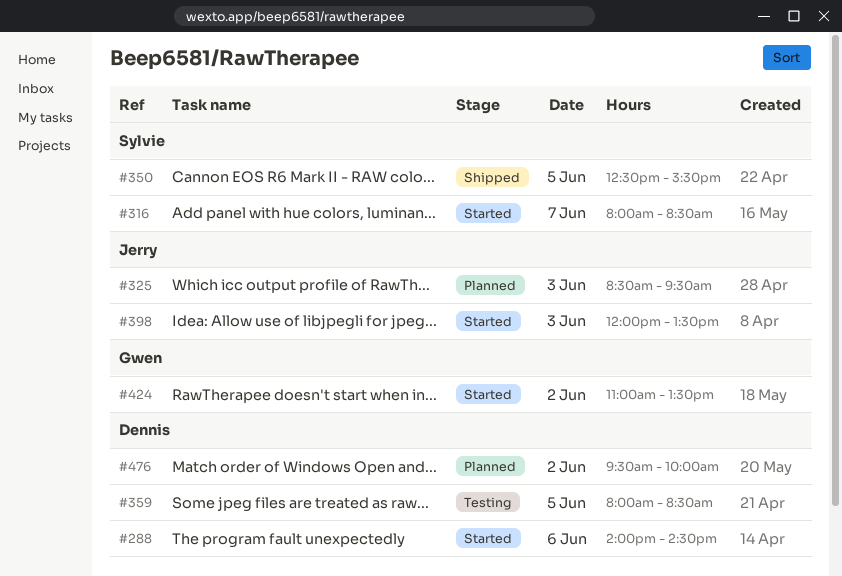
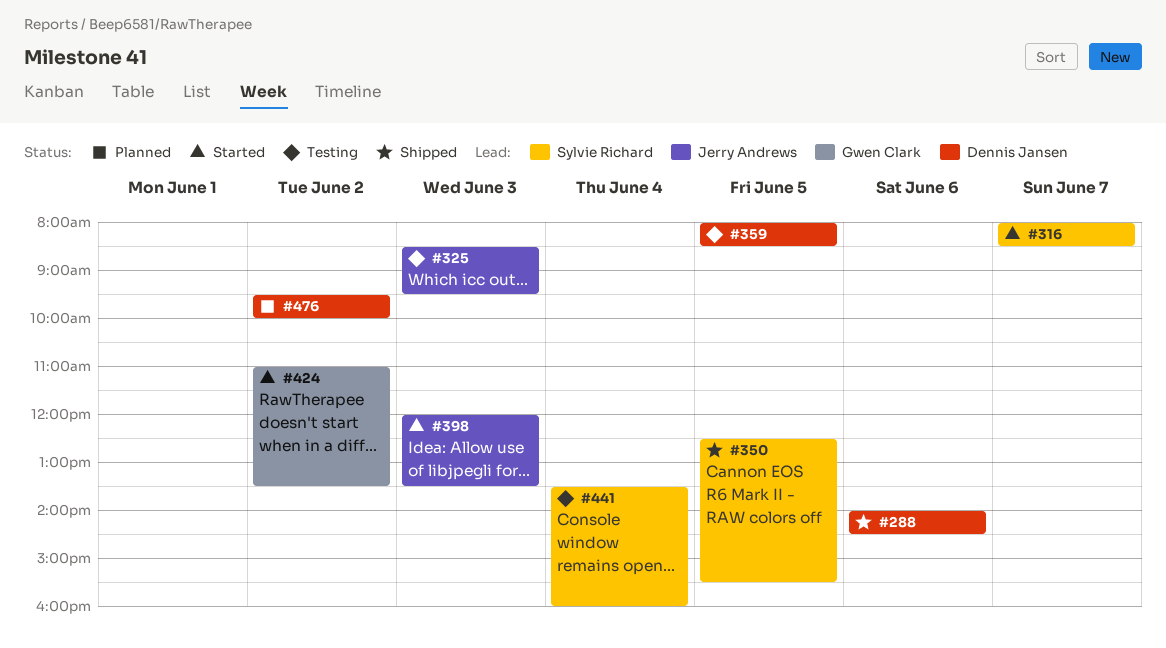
#288, status: Started -> Shipped
#325, status: Planned -> Testing
#441: none -> present

